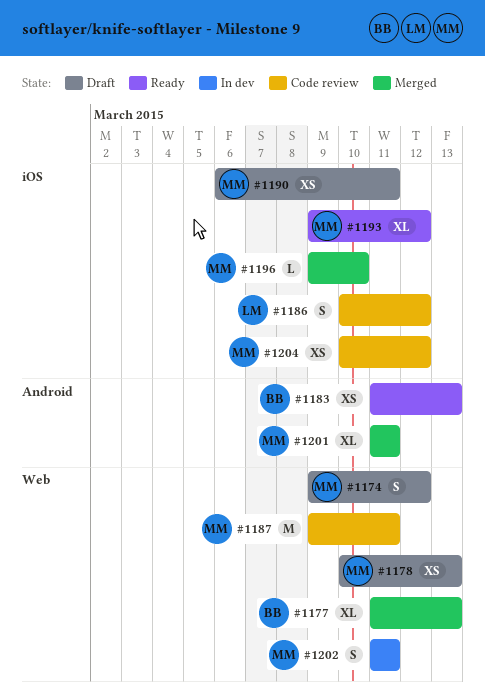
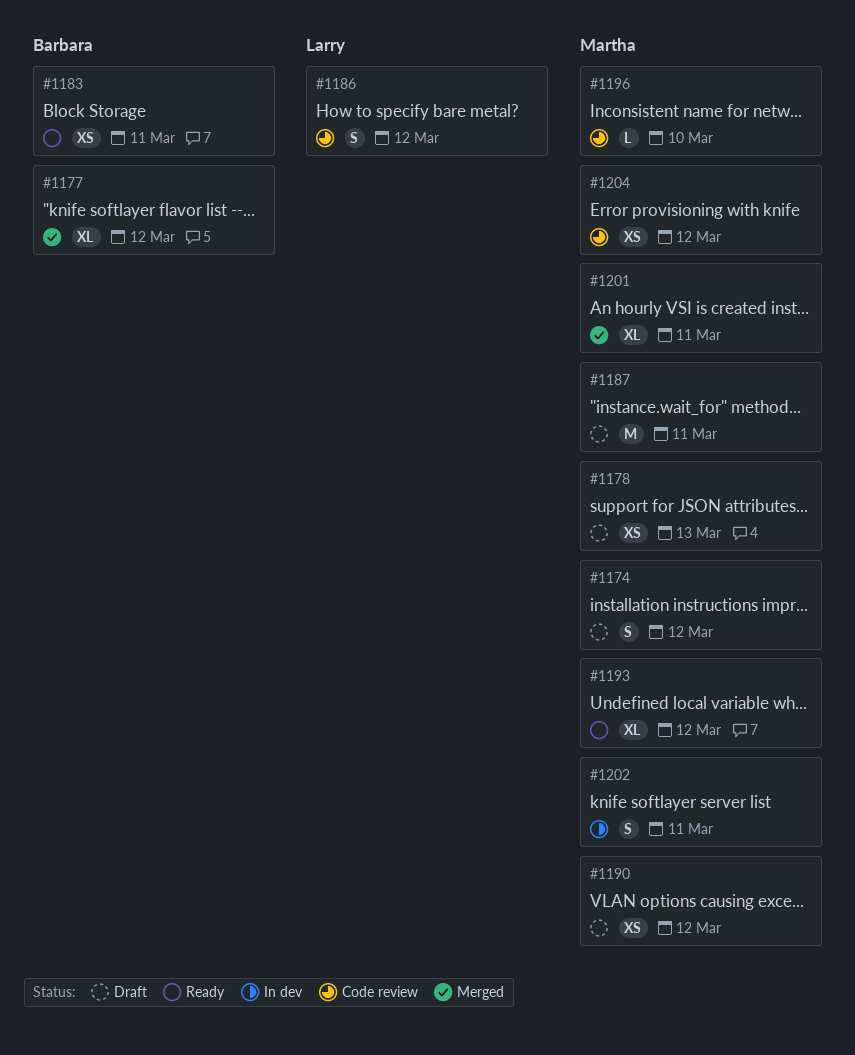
#1177, due: Mar 13 -> Mar 12
#1183, due: Mar 13 -> Mar 11
#1187, status: Code review -> Draft
#1190, due: Mar 11 -> Mar 12
#1196, status: Merged -> Code review

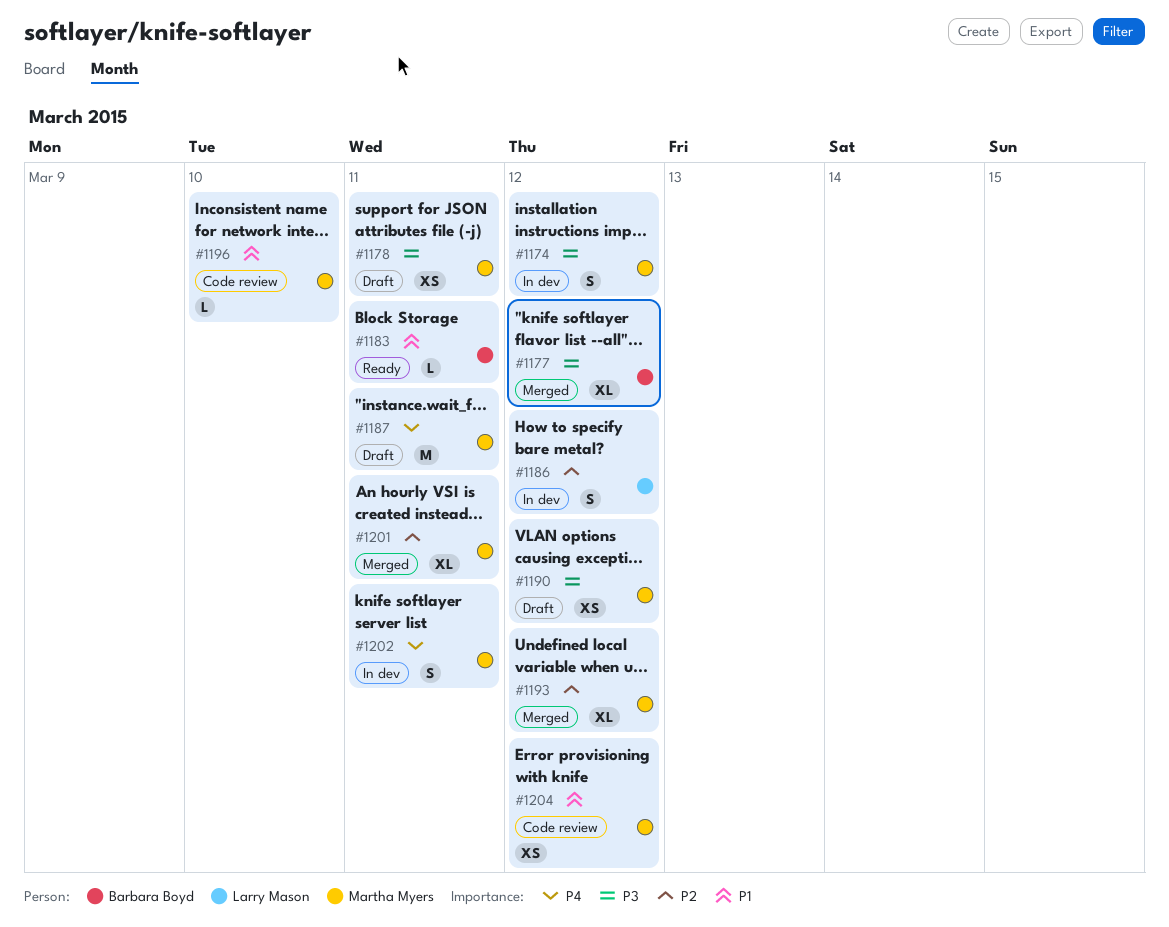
#1174, status: Draft -> In dev
#1178, due: Mar 13 -> Mar 11
#1183, estimate: XS -> L
#1186, status: Code review -> In dev
#1193, status: Ready -> Merged

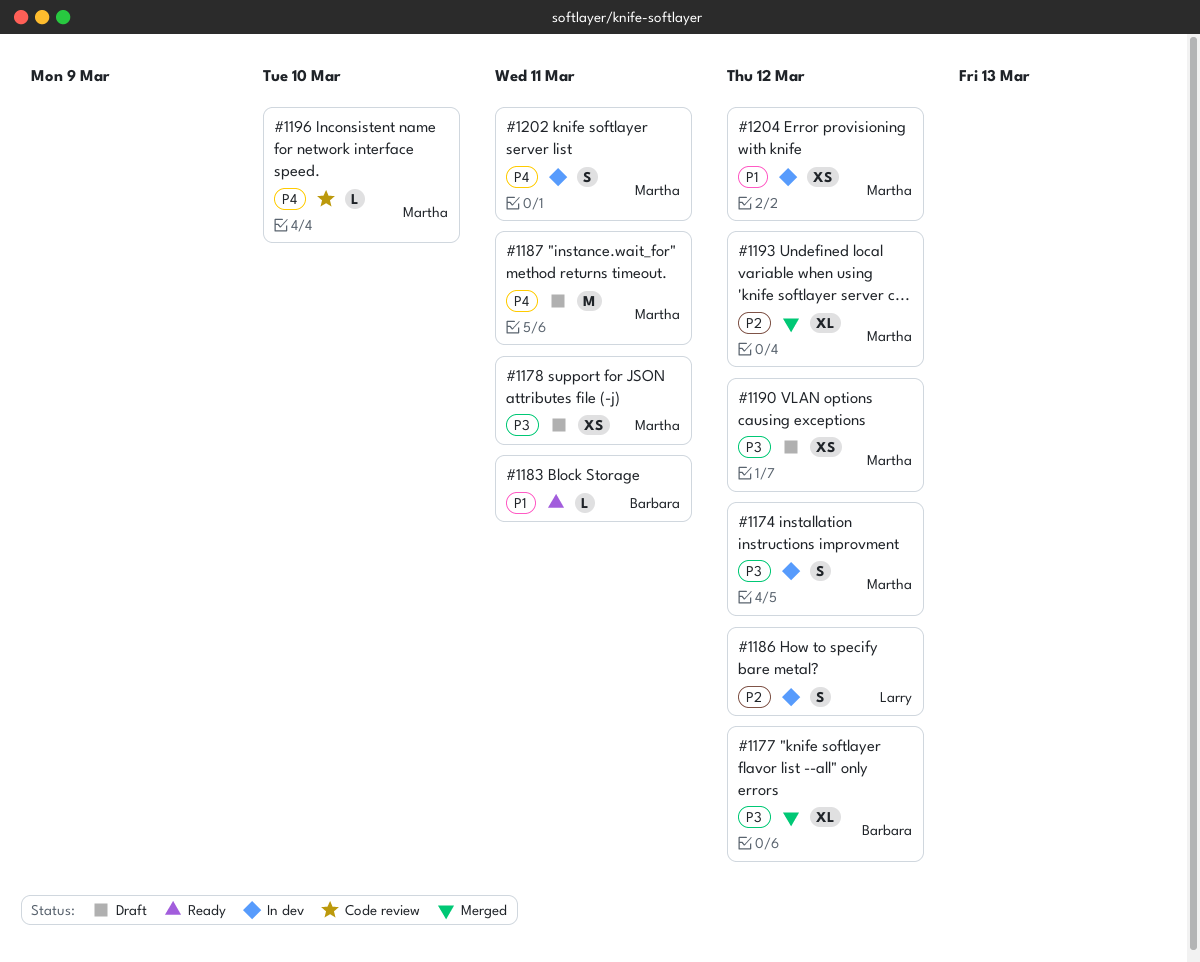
#1196, priority: P1 -> P4
#1201: present -> none
#1204, status: Code review -> In dev

